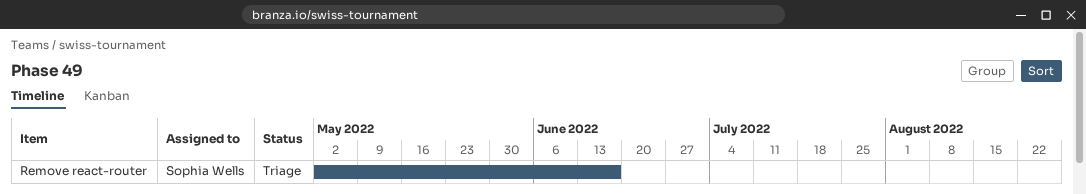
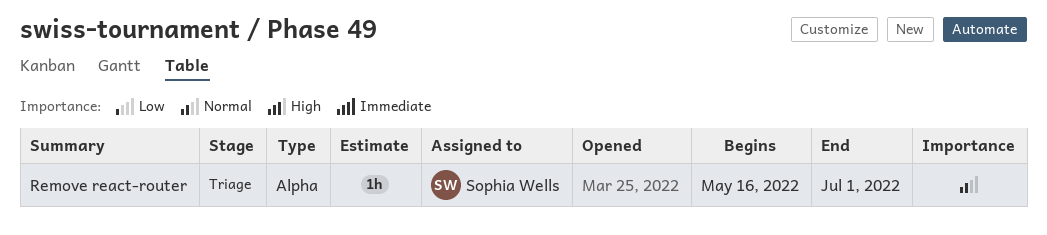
Remove react-router, start: May 2 -> May 16
Remove react-router, due: Jun 17 -> Jul 1

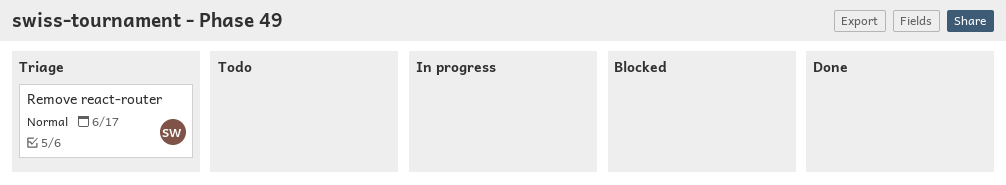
Remove react-router, due: Jul 1 -> Jun 17

